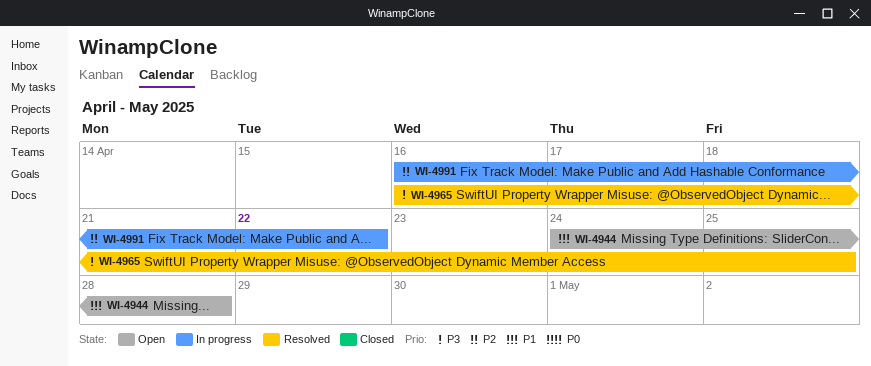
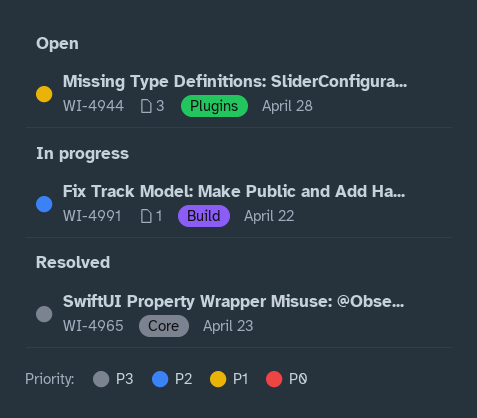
WI-4965, due: Apr 25 -> Apr 23

